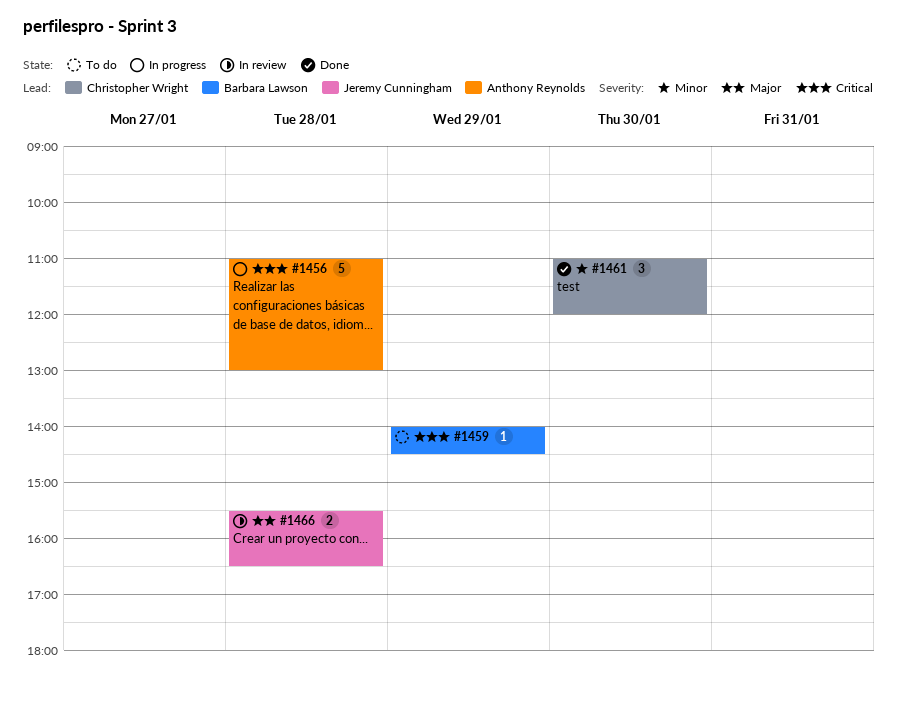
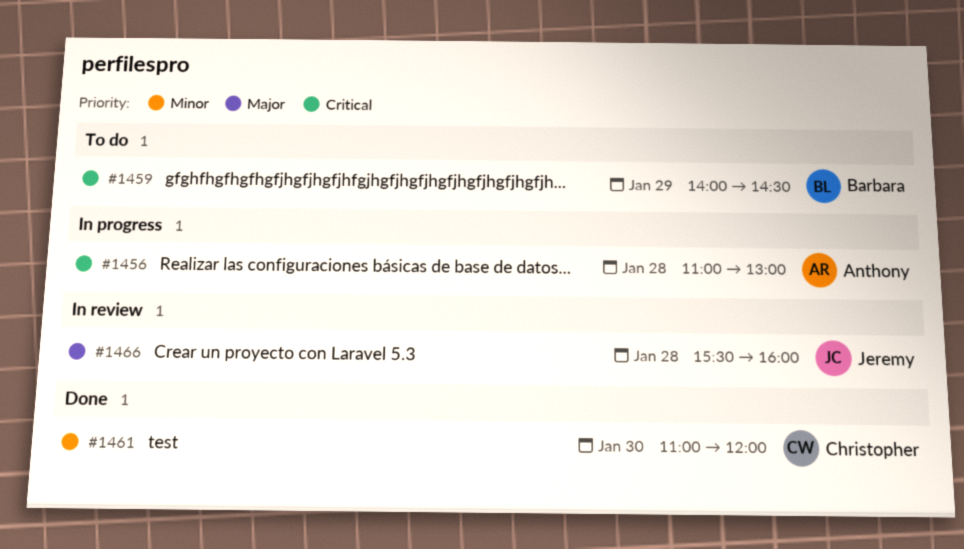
#1466, ends: 16:30 -> 16:00

